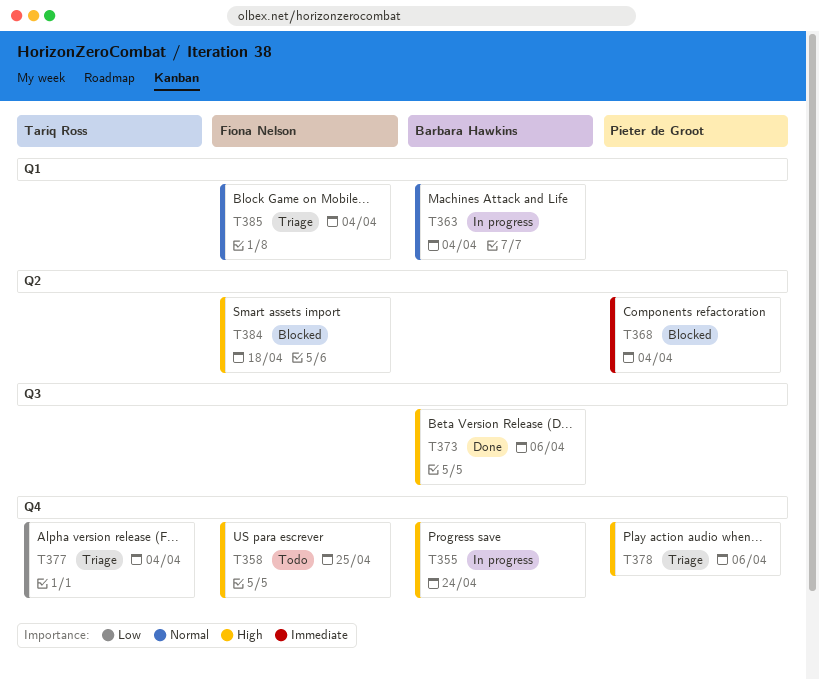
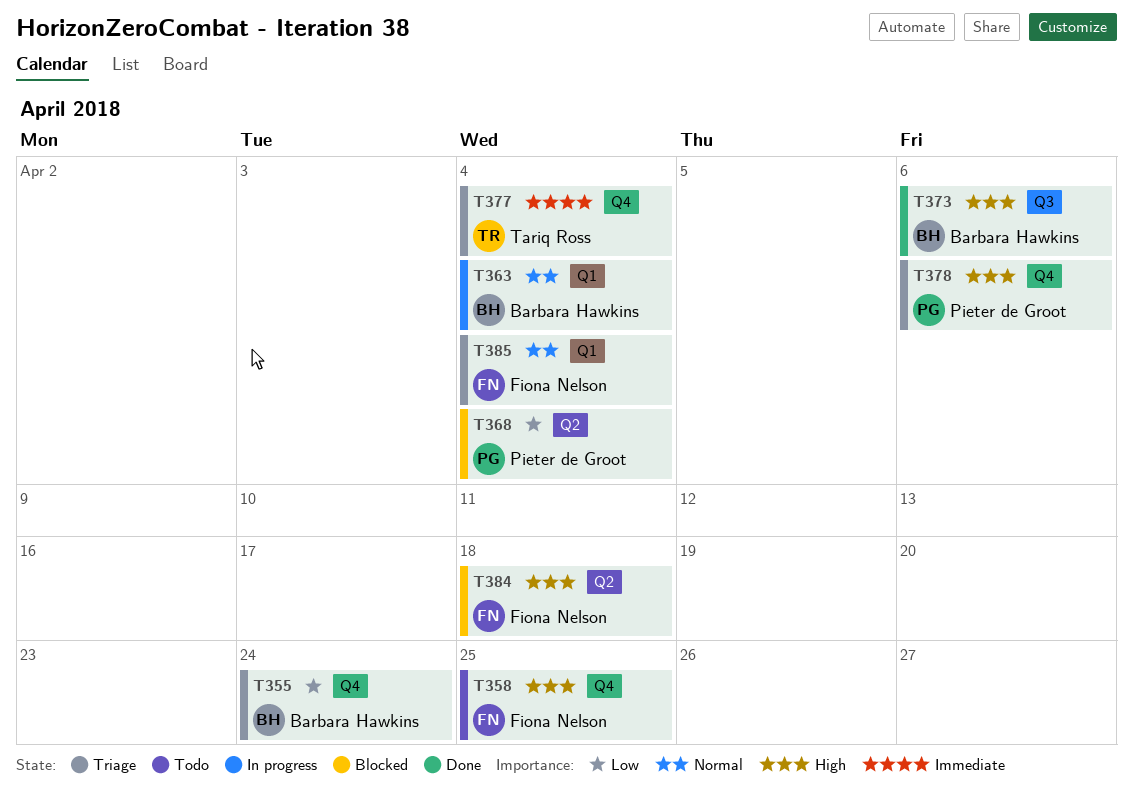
T355, status: In progress -> Triage
T355, priority: High -> Low
T368, priority: Immediate -> Low
T377, priority: Low -> Immediate

